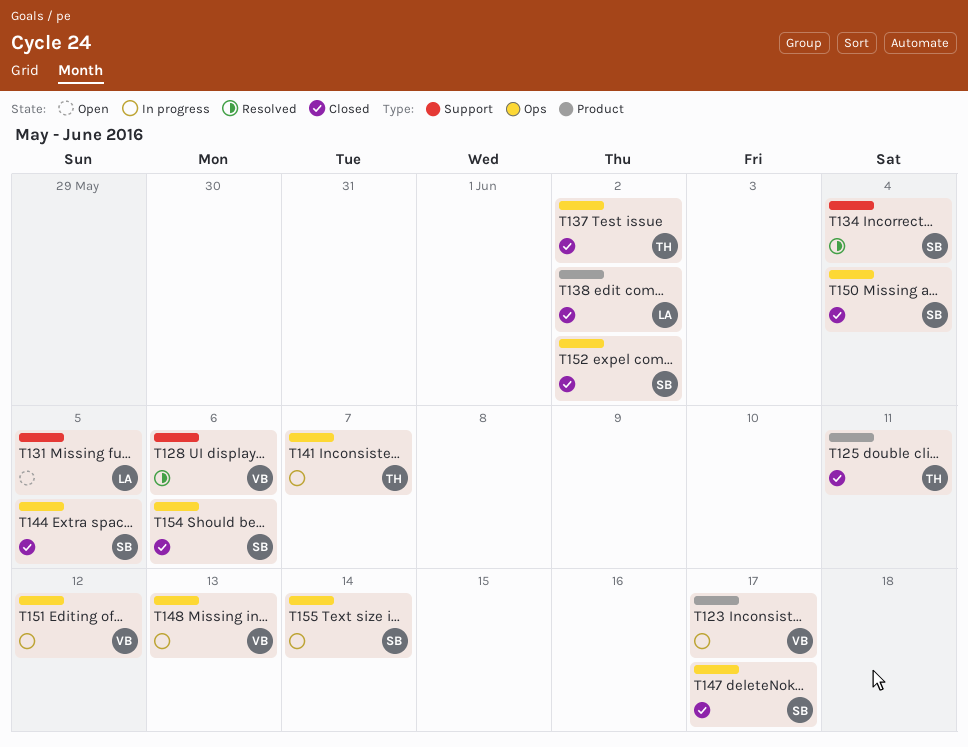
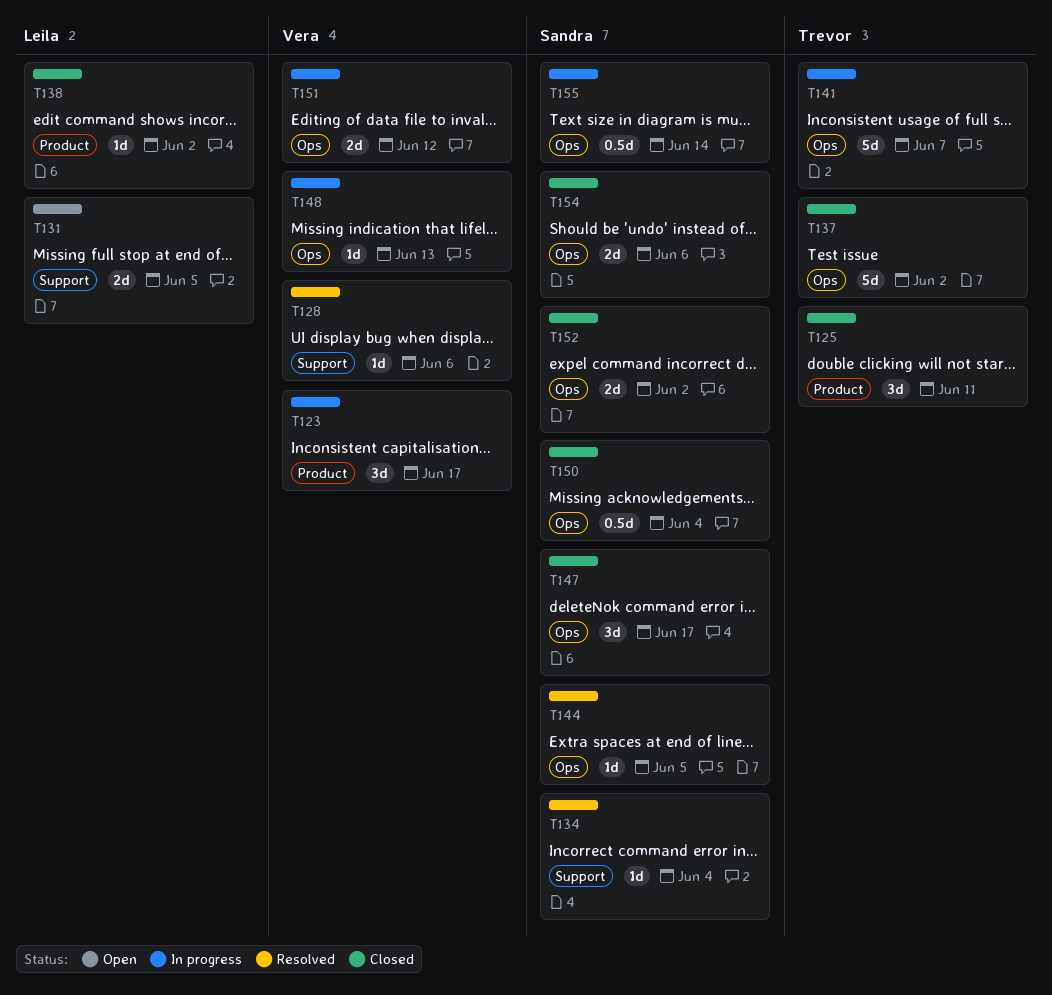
T144, status: Closed -> Resolved

